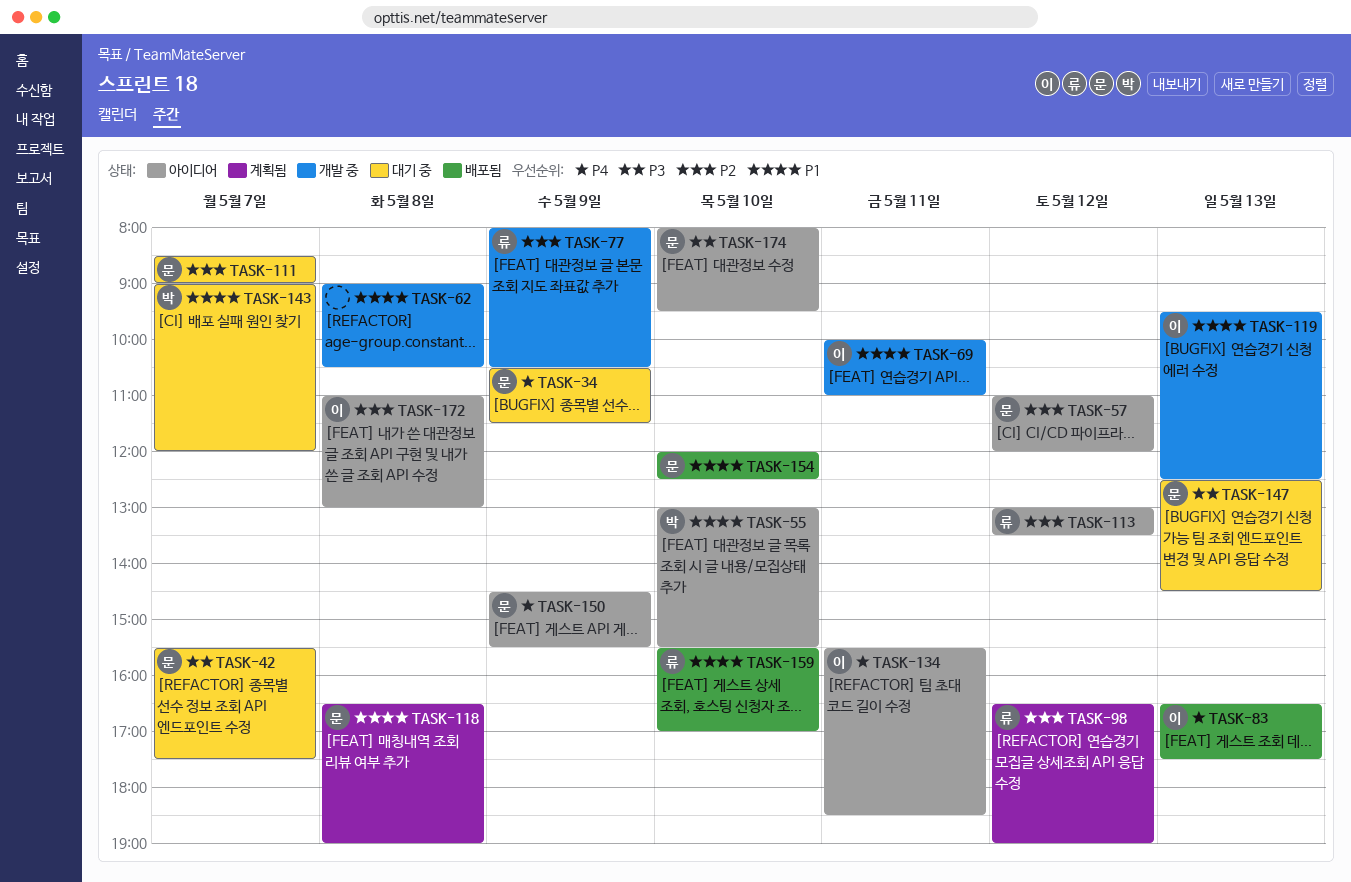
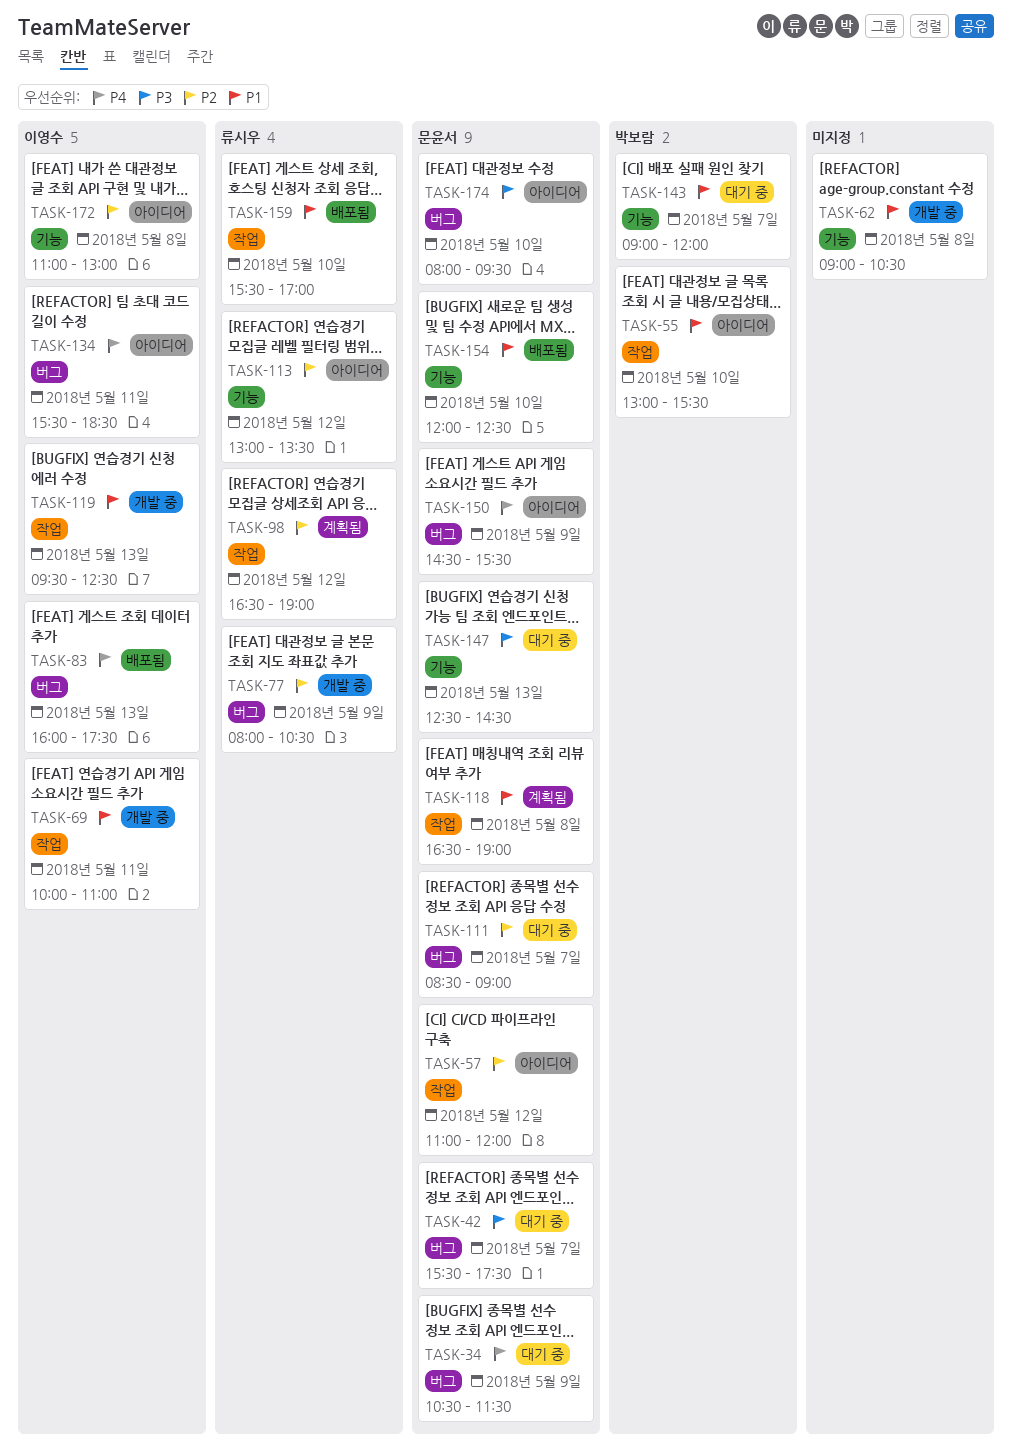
TASK-83, begins: 16:30 -> 16:00

